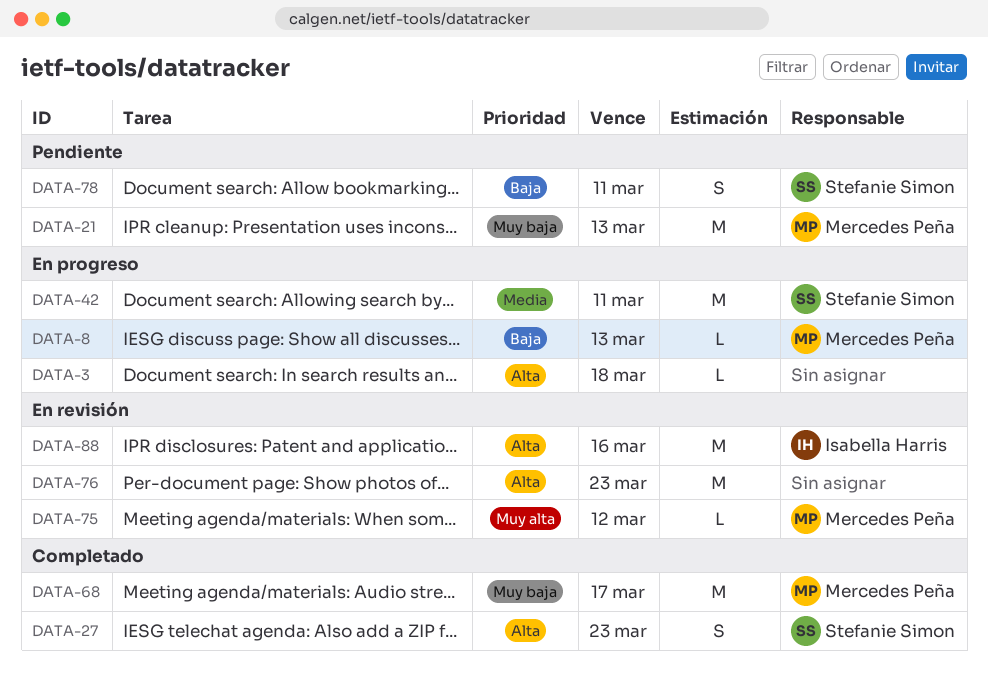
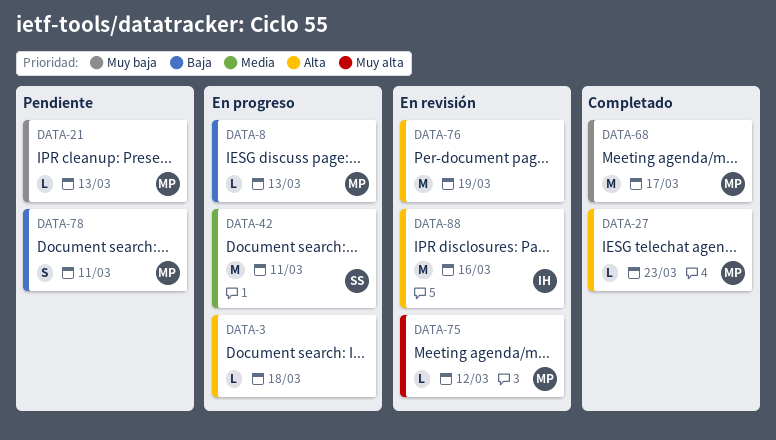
DATA-21, estimate: M -> L
DATA-27, owner: Stefanie Simon -> Mercedes Peña
DATA-27, estimate: S -> L
DATA-76, due: Mar 23 -> Mar 19
DATA-78, owner: Stefanie Simon -> Mercedes Peña

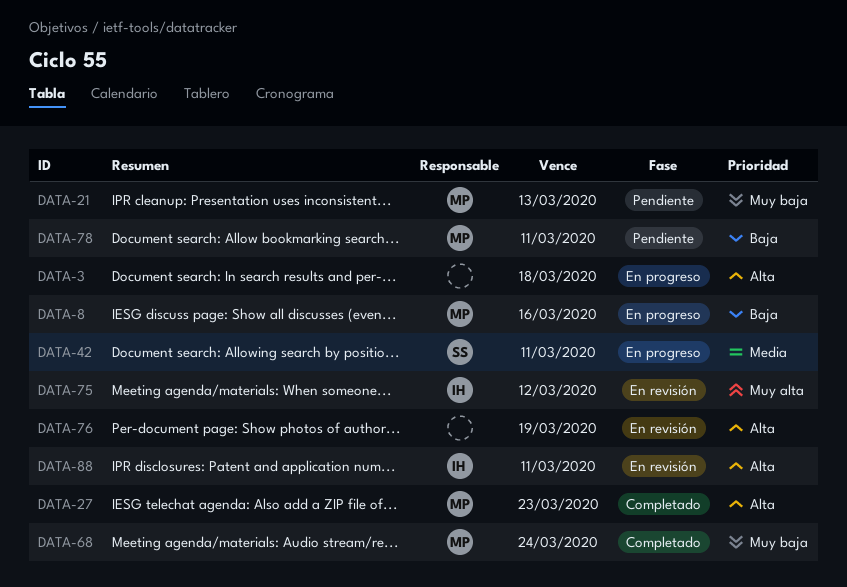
DATA-8, due: Mar 13 -> Mar 16
DATA-68, due: Mar 17 -> Mar 24
DATA-75, owner: MP -> IH
DATA-88, due: Mar 16 -> Mar 11

